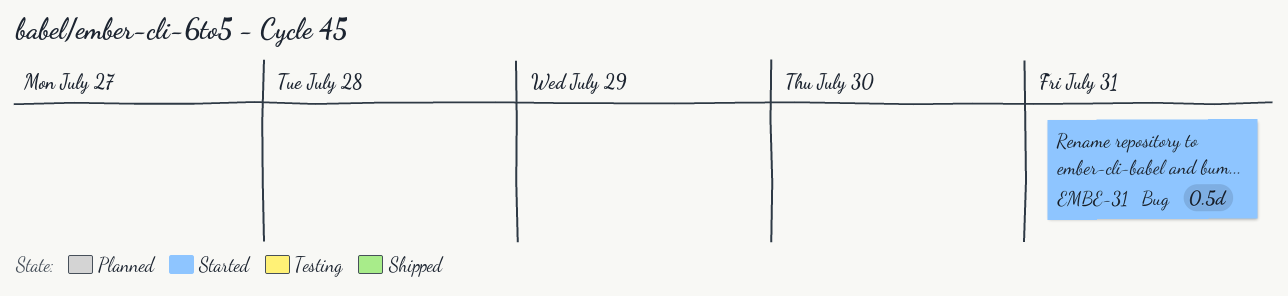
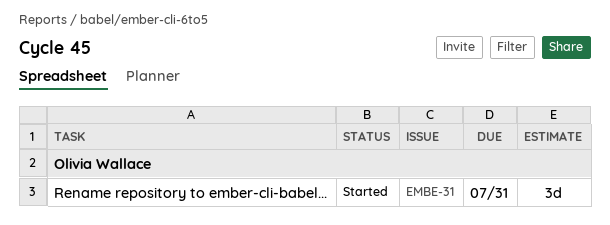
EMBE-31, estimate: 0.5d -> 3d

